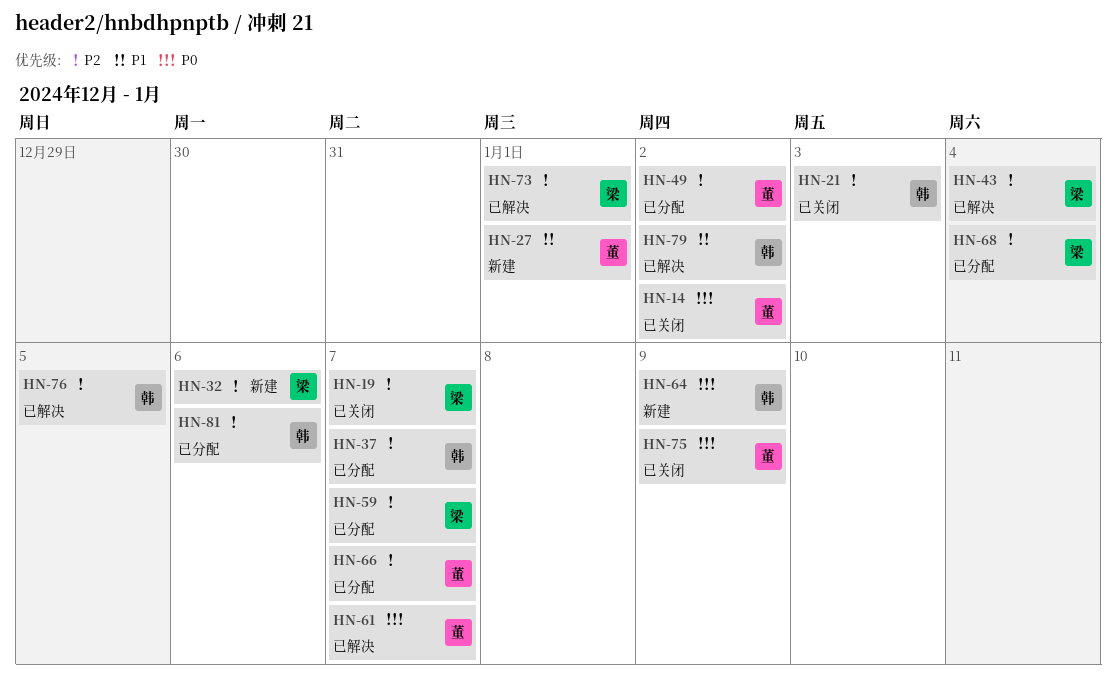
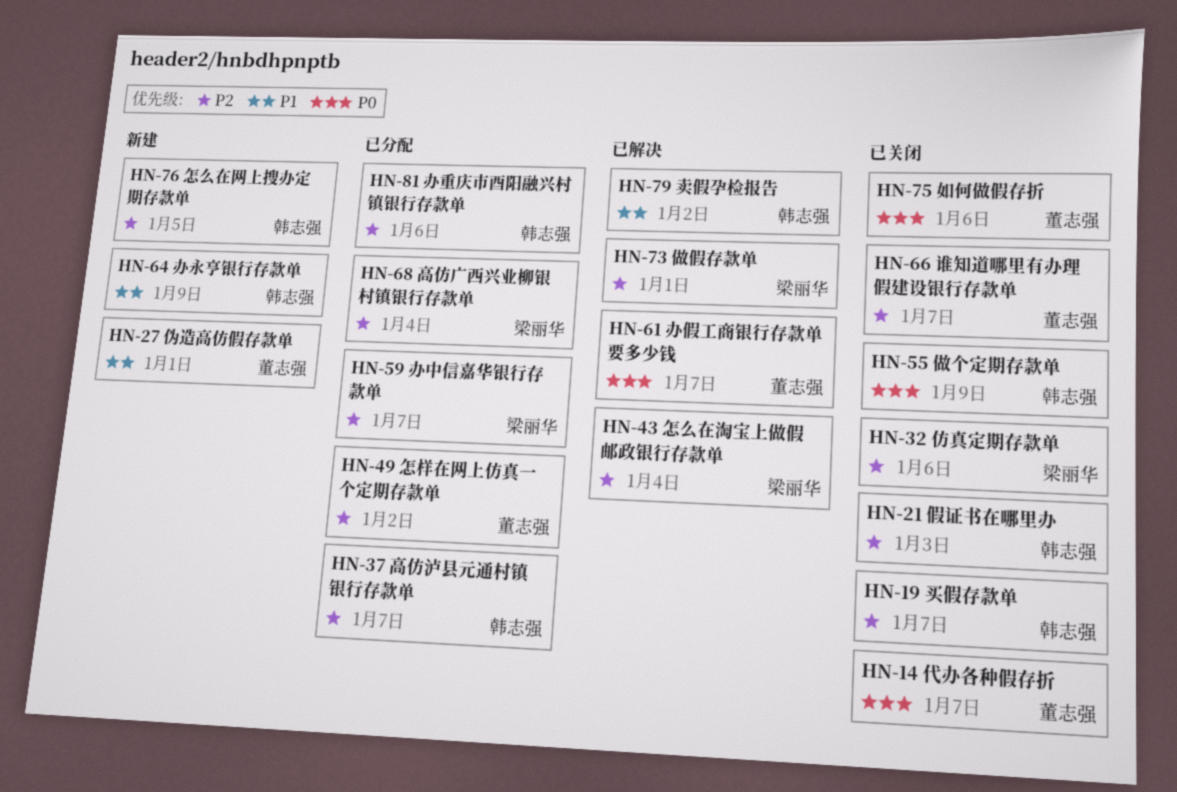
HN-14, due: Jan 2 -> Jan 7
HN-19, owner: 梁丽华 -> 韩志强
HN-32, status: 新建 -> 已关闭
HN-55: none -> present
HN-64, priority: P0 -> P1
HN-66, status: 已分配 -> 已关闭
HN-75, due: Jan 9 -> Jan 6
HN-76, status: 已解决 -> 新建

